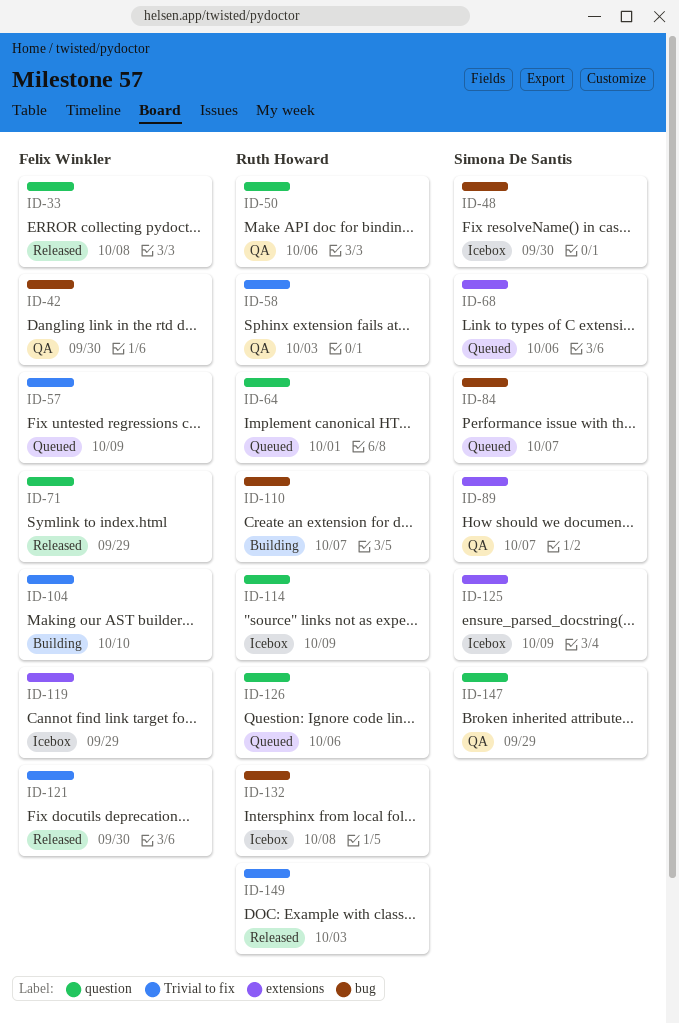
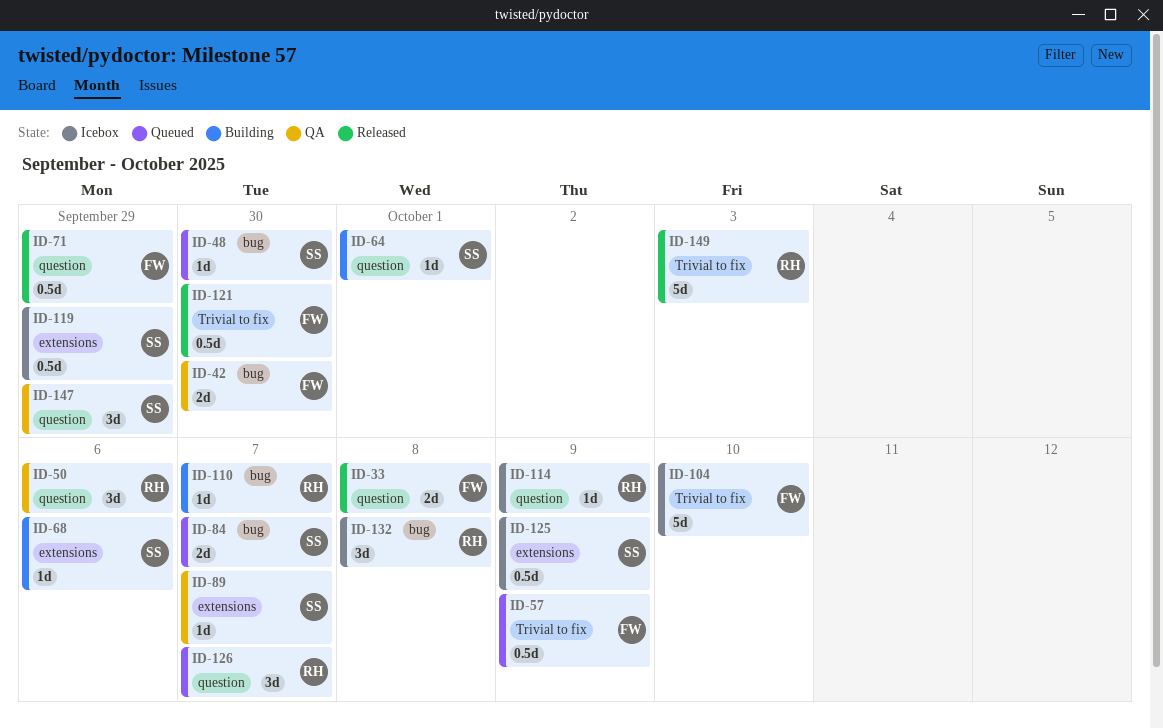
ID-48, status: Icebox -> Queued
ID-58: present -> none
ID-64, status: Queued -> Building
ID-64, owner: Ruth Howard -> Simona De Santis
ID-68, status: Queued -> Building
ID-104, status: Building -> Icebox
ID-119, owner: Felix Winkler -> Simona De Santis
ID-126, due: Oct 6 -> Oct 7

